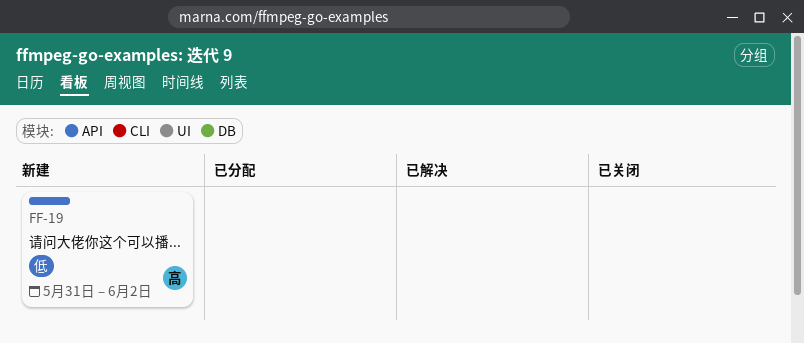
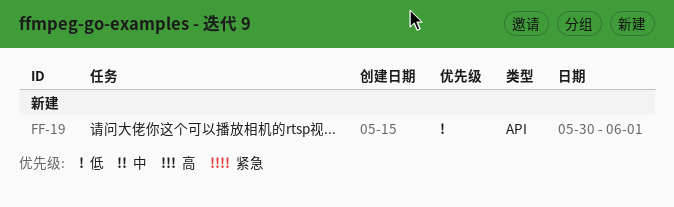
FF-19, start: May 31 -> May 30
FF-19, due: Jun 2 -> Jun 1

